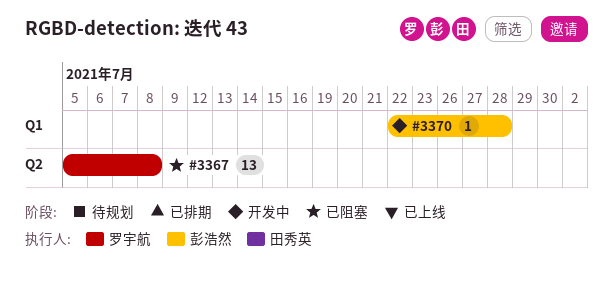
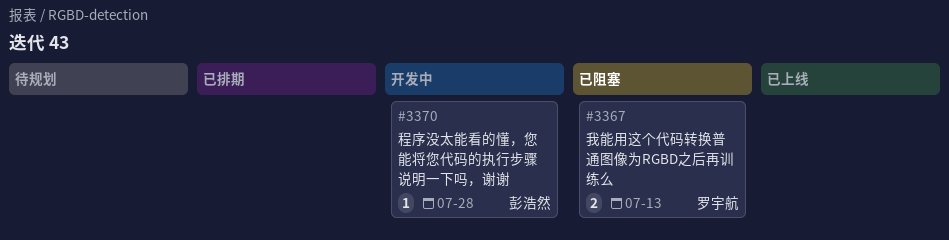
#3367, estimate: 13 -> 2
#3367, due: Jul 8 -> Jul 13

